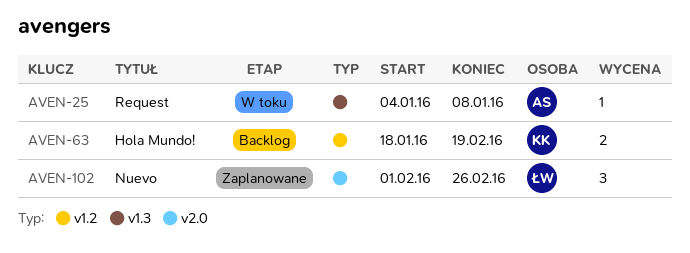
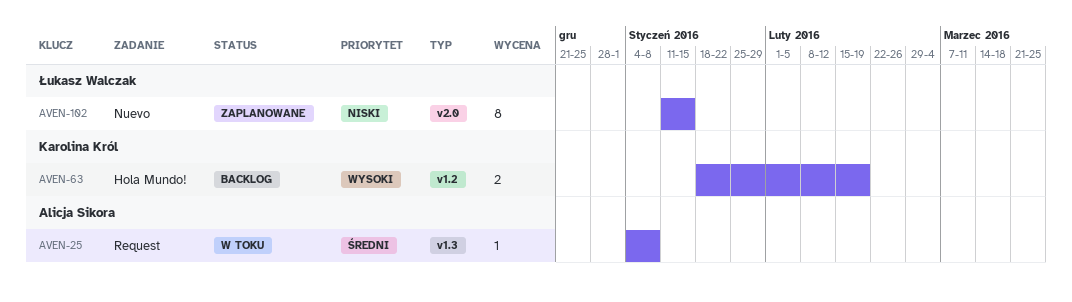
AVEN-102, estimate: 3 -> 8
AVEN-102, start: Feb 1 -> Jan 11
AVEN-102, due: Feb 26 -> Jan 15

